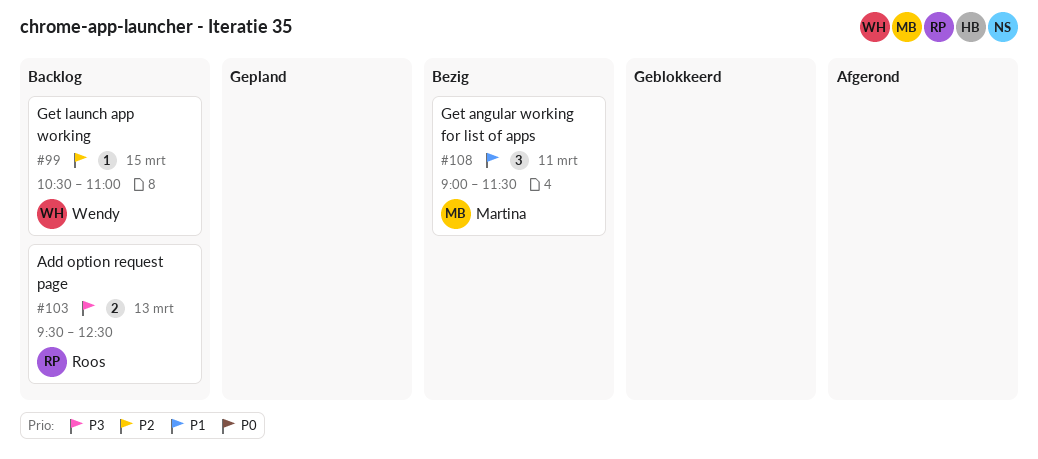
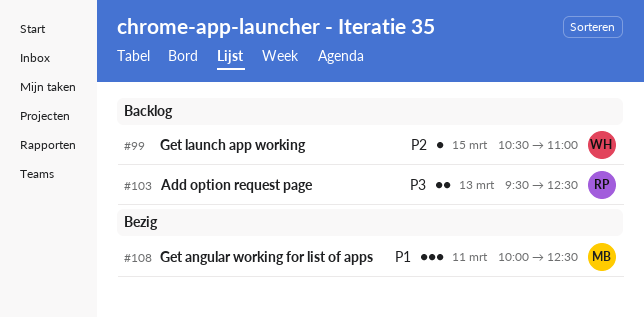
#108, begins: 09:00 -> 10:00
#108, ends: 11:30 -> 12:30

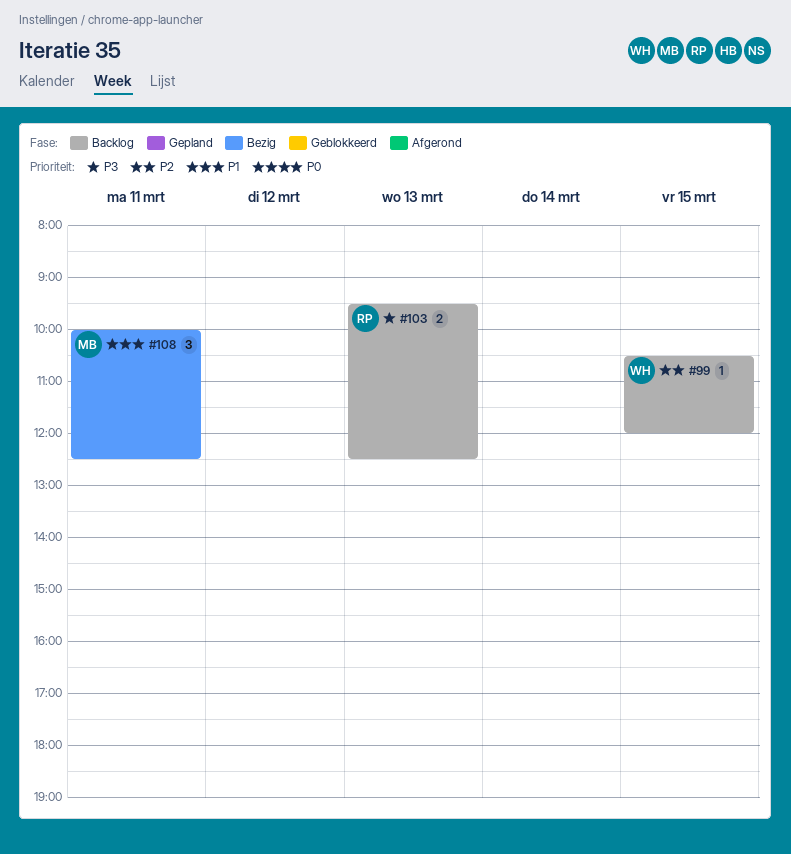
#99, ends: 11:00 -> 12:00

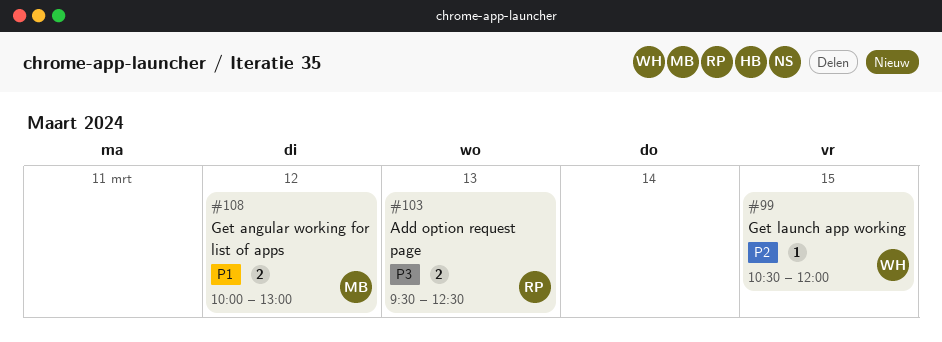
#108, estimate: 3 -> 2
#108, day: Mar 11 -> Mar 12
#108, ends: 12:30 -> 13:00

